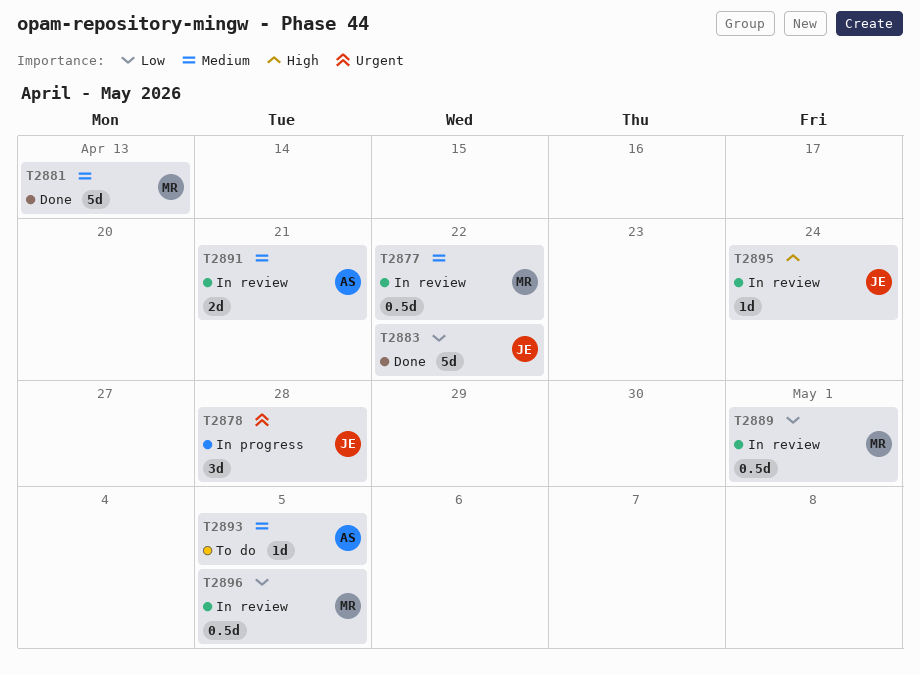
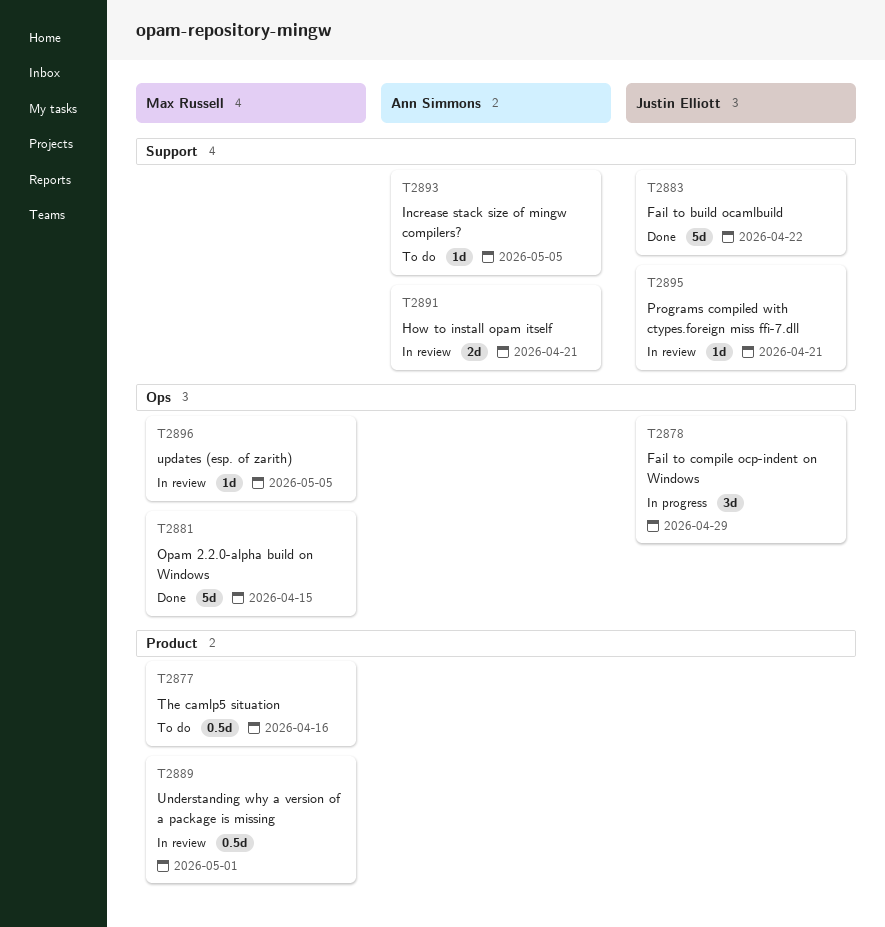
T2877, status: In review -> To do
T2877, due: Apr 22 -> Apr 16
T2878, due: Apr 28 -> Apr 29
T2881, due: Apr 13 -> Apr 15
T2895, due: Apr 24 -> Apr 21
T2896, estimate: 0.5d -> 1d

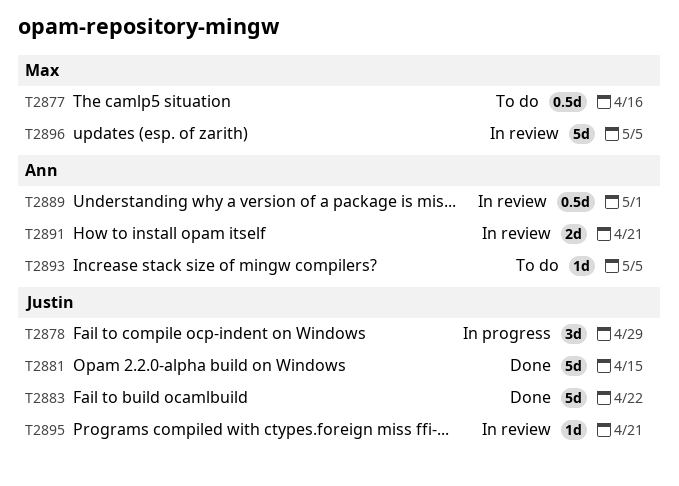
T2881, owner: Max Russell -> Justin Elliott
T2889, owner: Max Russell -> Ann Simmons
T2896, estimate: 1d -> 5d

